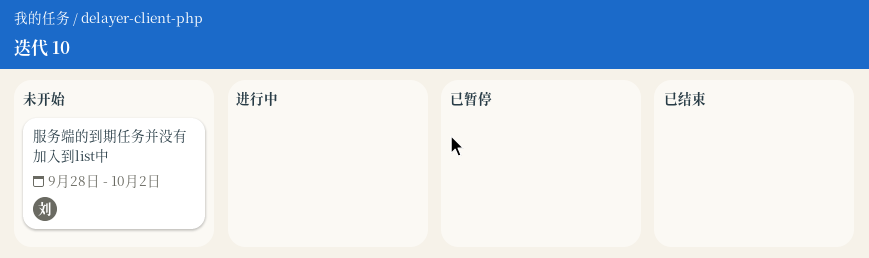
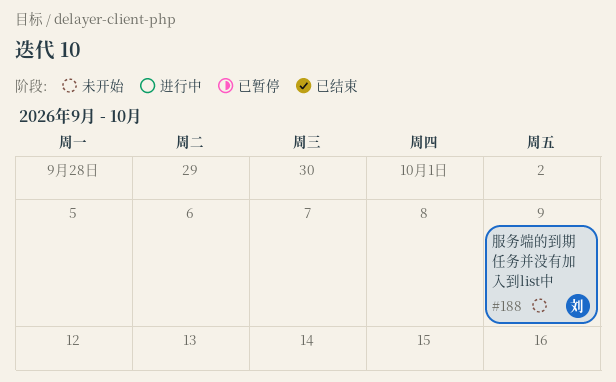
服务端的到期任务并没有加入到list中, due: Oct 2 -> Oct 9

